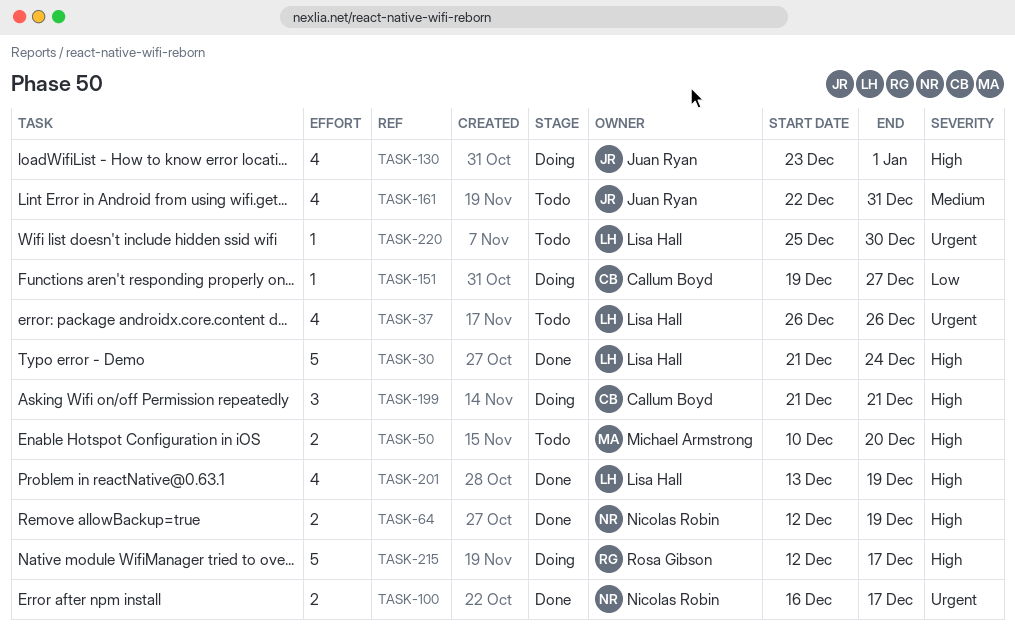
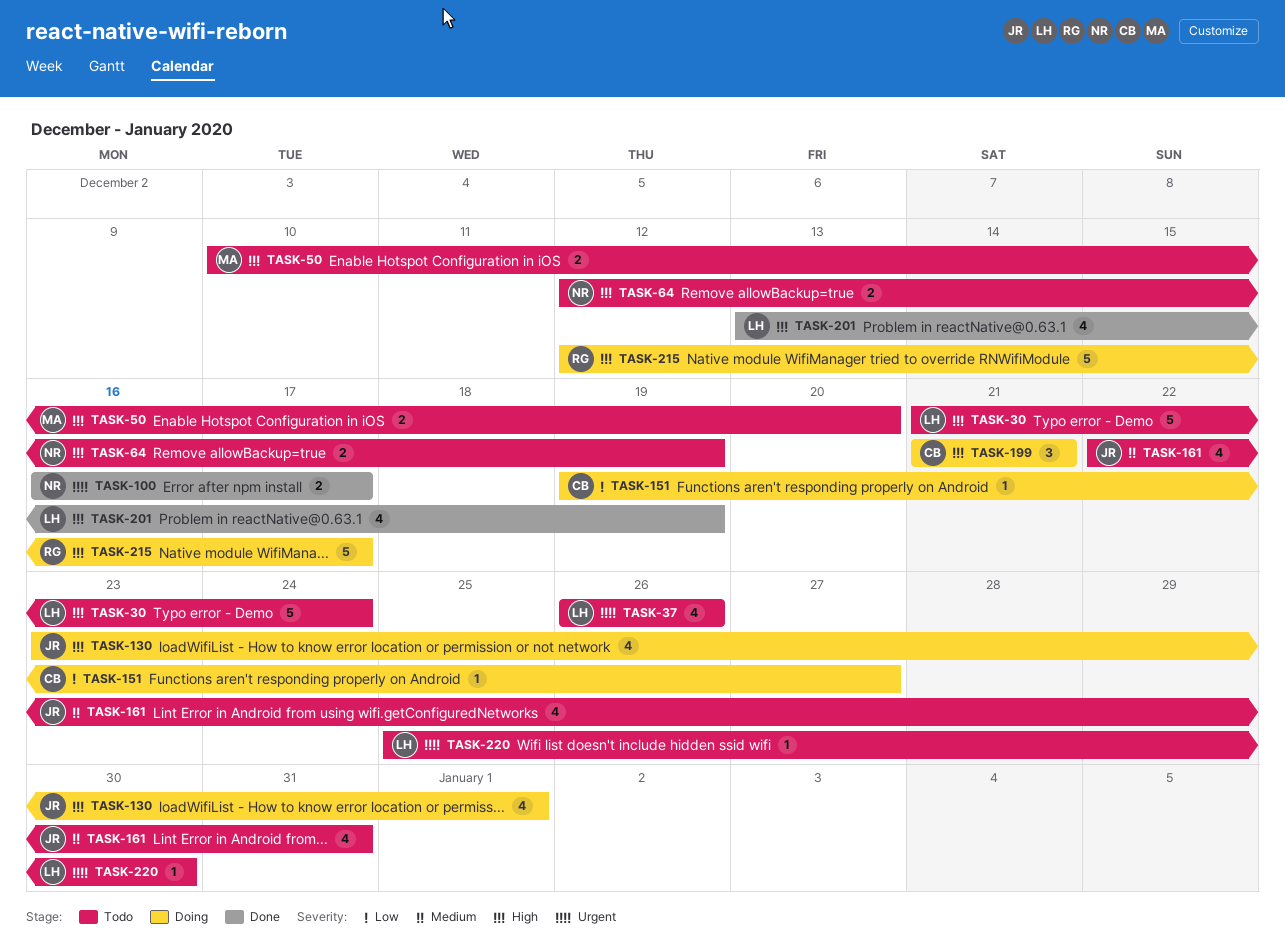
TASK-30, status: Done -> Todo
TASK-64, status: Done -> Todo

